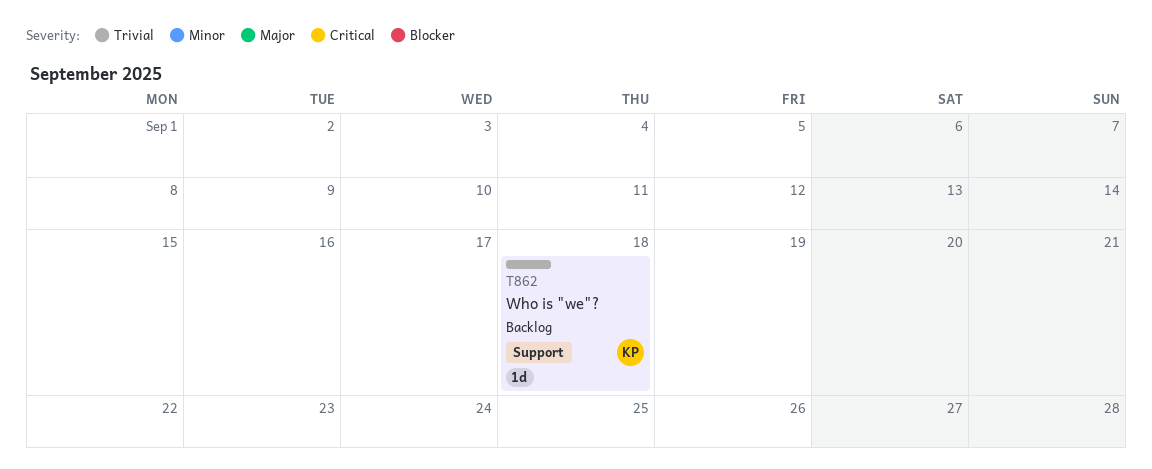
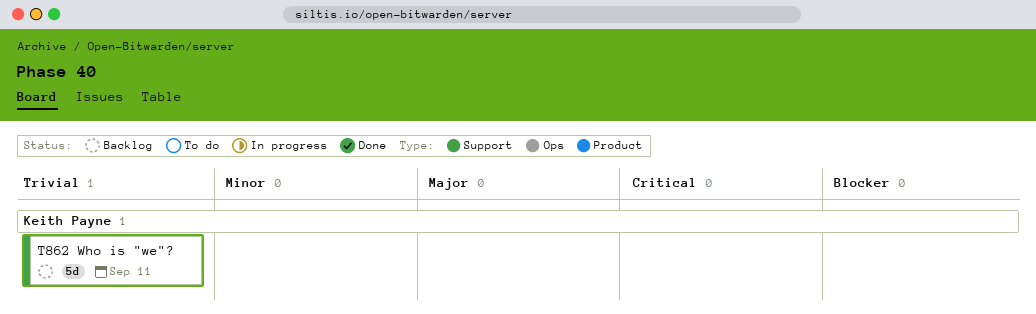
T862, estimate: 1d -> 5d
T862, due: Sep 18 -> Sep 11

